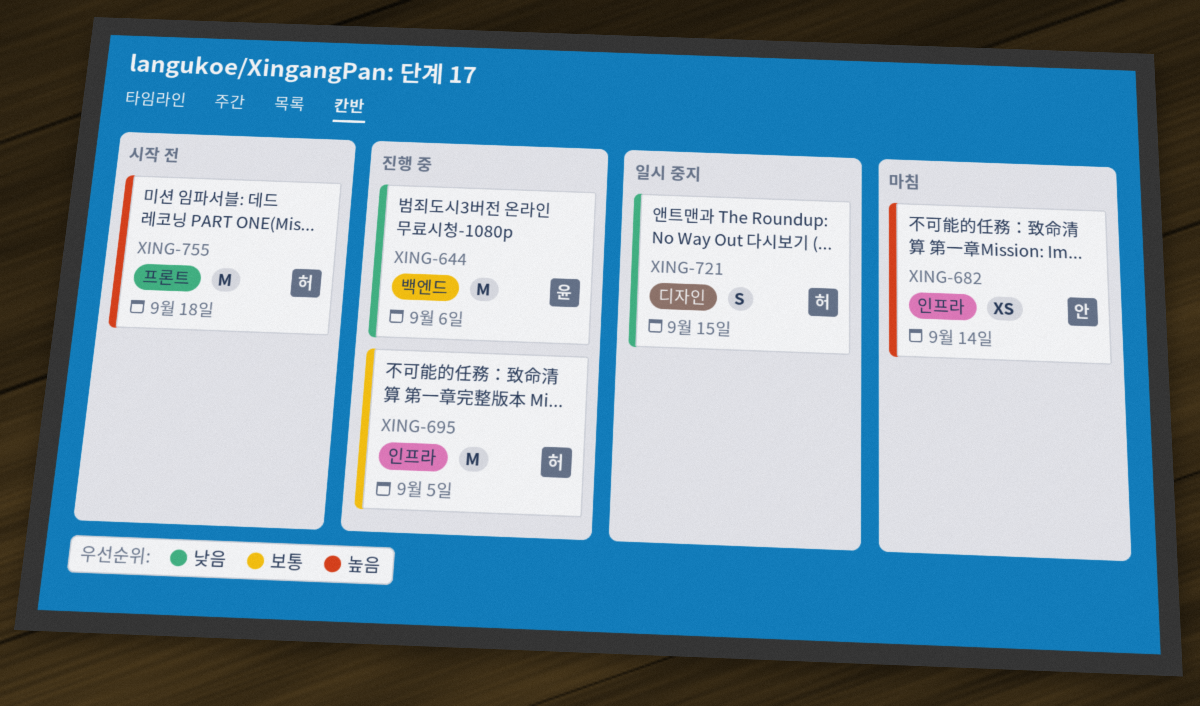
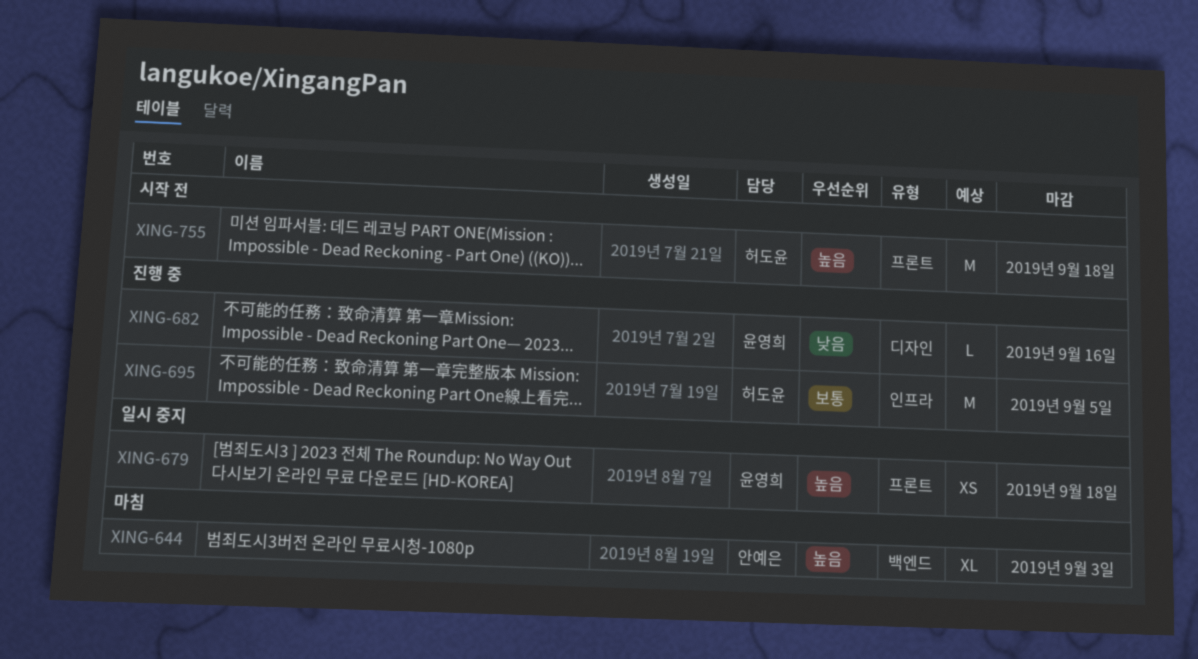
XING-644, status: 진행 중 -> 마침
XING-644, owner: 윤영희 -> 안예은
XING-644, priority: 낮음 -> 높음
XING-644, estimate: M -> XL
XING-644, due: Sep 6 -> Sep 3
XING-679: none -> present
XING-682, status: 마침 -> 진행 중
XING-682, owner: 안예은 -> 윤영희
XING-682, priority: 높음 -> 낮음
XING-682, label: 인프라 -> 디자인
XING-682, estimate: XS -> L
XING-682, due: Sep 14 -> Sep 16
XING-721: present -> none

